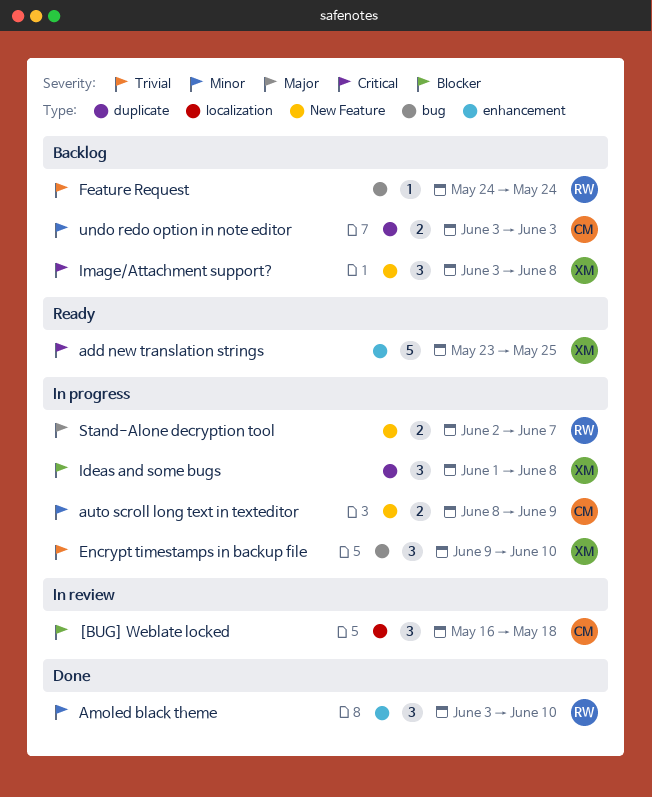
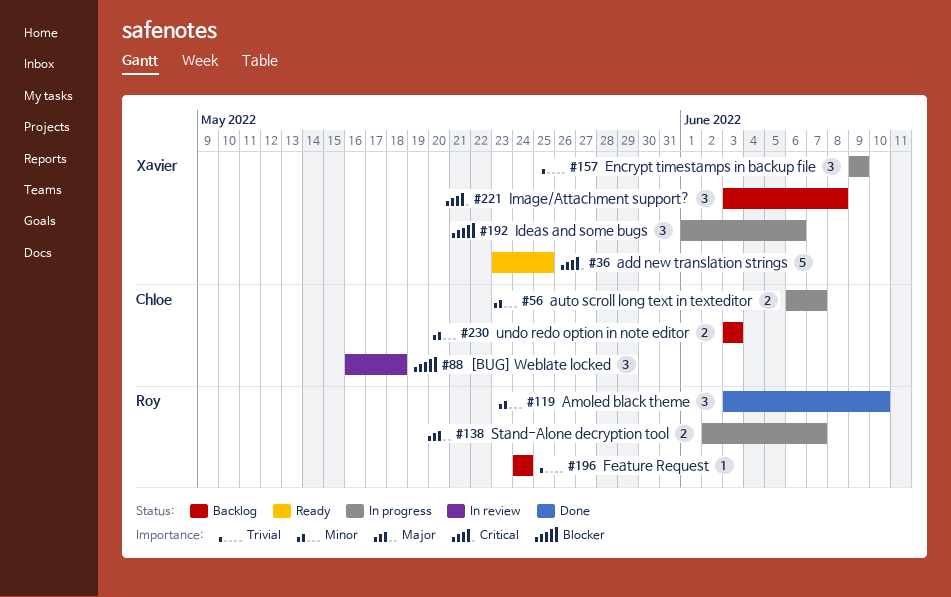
auto scroll long text in texteditor, start: Jun 8 -> Jun 6
auto scroll long text in texteditor, due: Jun 9 -> Jun 7
Encrypt timestamps in backup file, due: Jun 10 -> Jun 9
Ideas and some bugs, due: Jun 8 -> Jun 6

